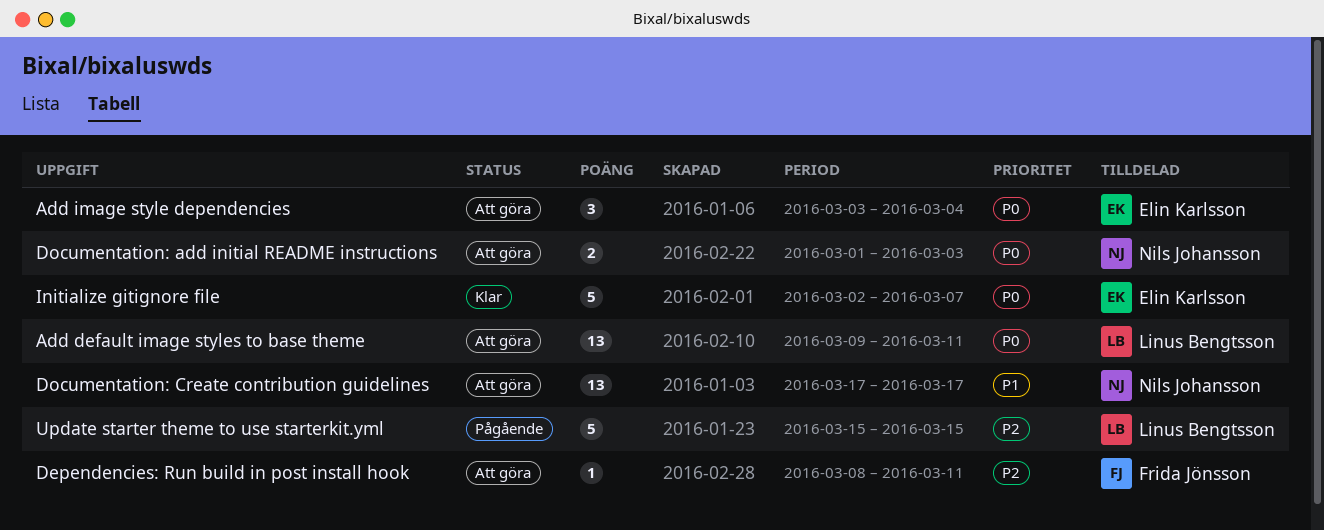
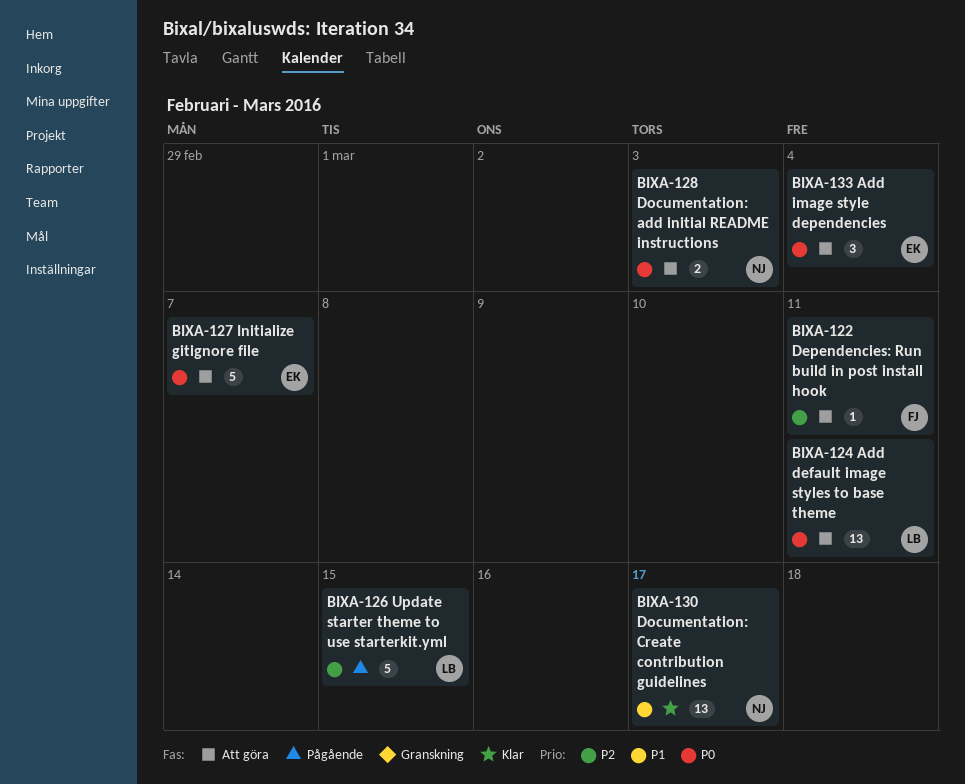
Documentation: Create contribution guidelines, status: Att göra -> Klar
Initialize gitignore file, status: Klar -> Att göra

